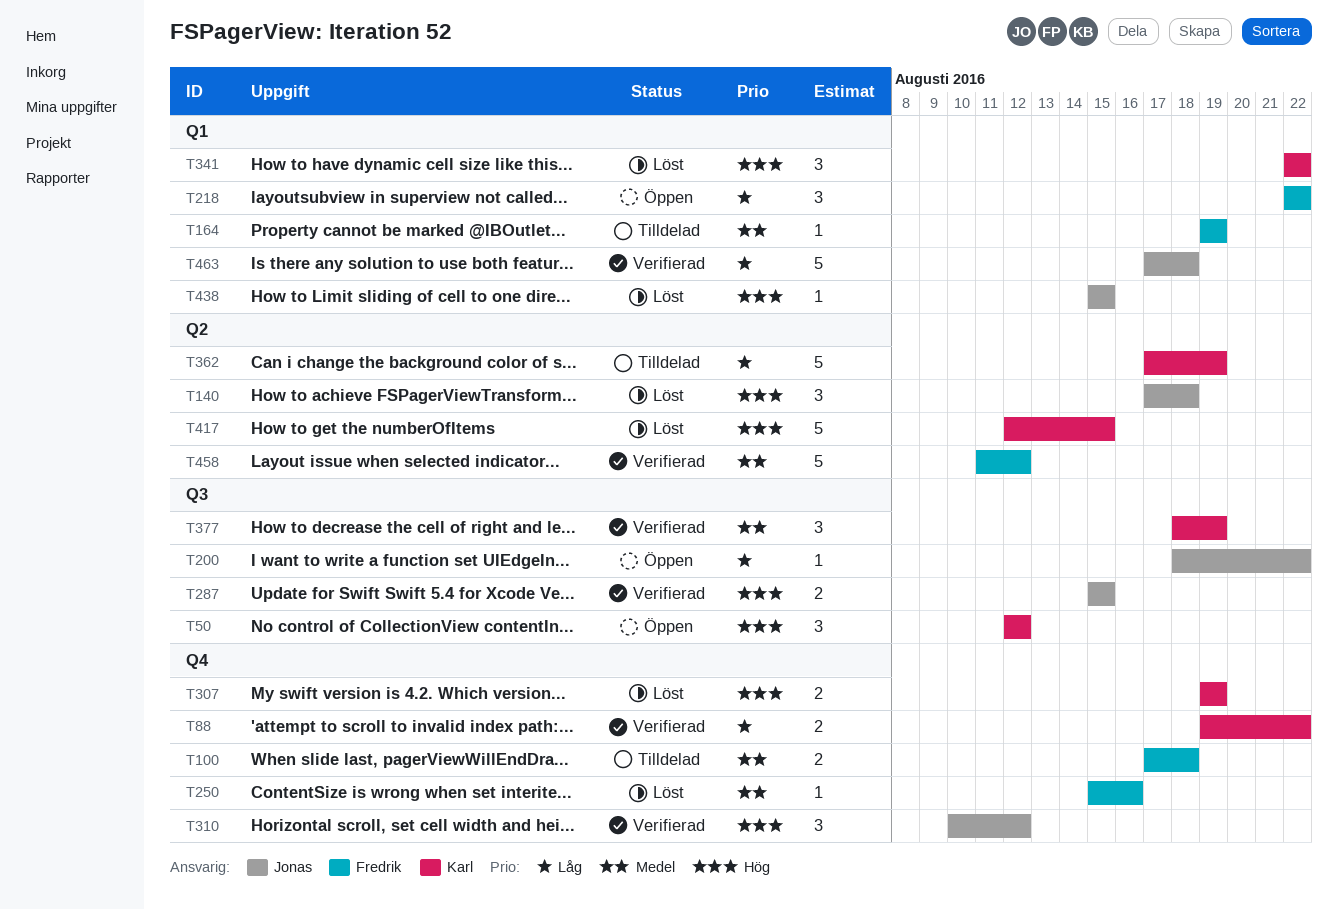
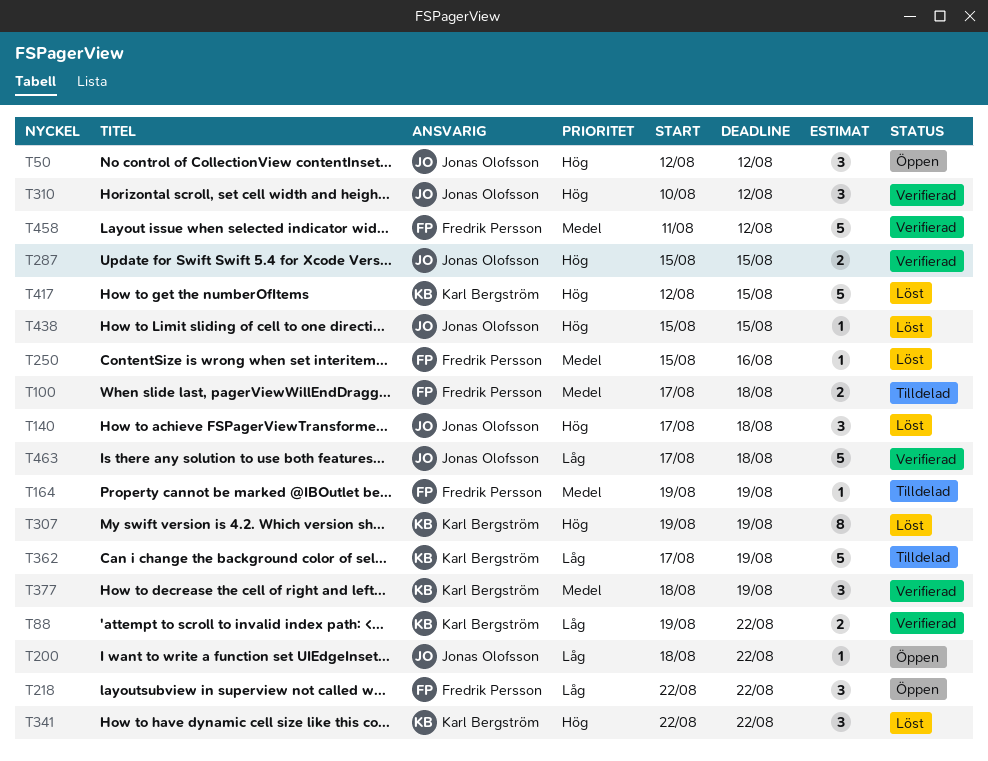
T50, owner: Karl Bergström -> Jonas Olofsson
T307, estimate: 2 -> 8

